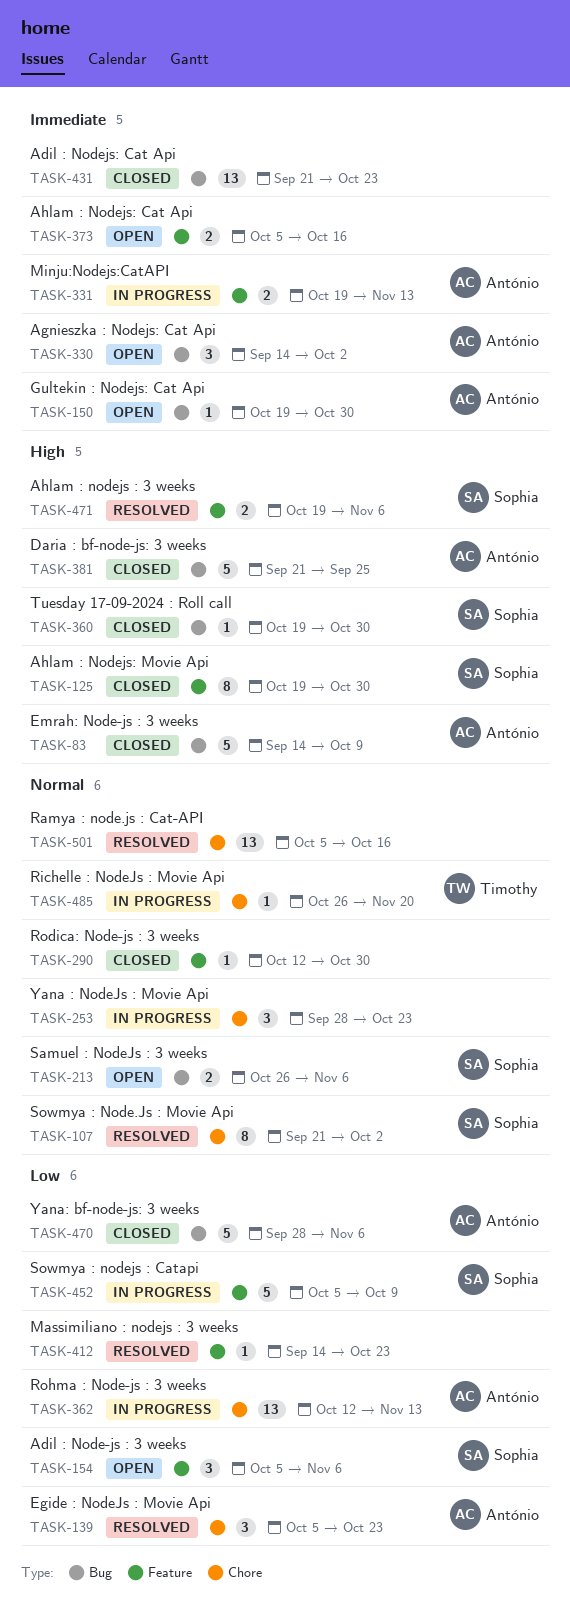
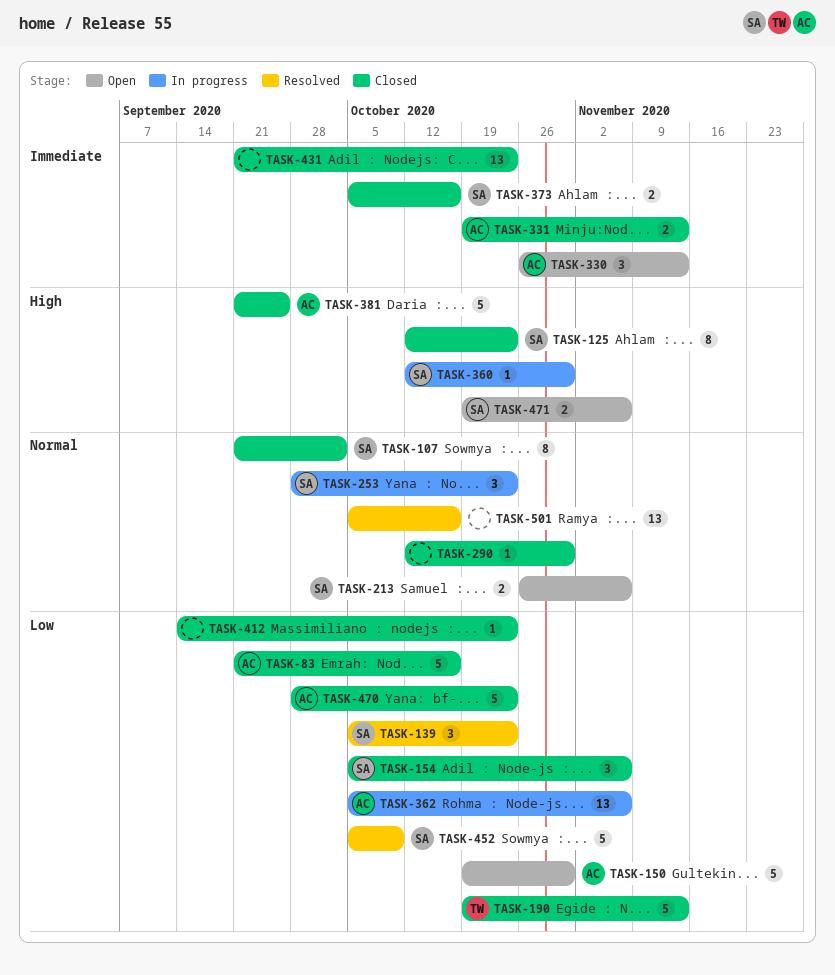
TASK-83, priority: High -> Low
TASK-83, start: Sep 14 -> Sep 21
TASK-83, due: Oct 9 -> Oct 16
TASK-107, status: Resolved -> Closed
TASK-125, start: Oct 19 -> Oct 12
TASK-125, due: Oct 30 -> Oct 23
TASK-139, owner: António -> Sophia
TASK-150, priority: Immediate -> Low
TASK-150, estimate: 1 -> 5
TASK-154, status: Open -> Closed
TASK-190: none -> present
TASK-253, owner: none -> Sophia
TASK-330, start: Sep 14 -> Oct 26
TASK-330, due: Oct 2 -> Nov 13
TASK-331, status: In progress -> Closed
TASK-360, status: Closed -> In progress
TASK-360, start: Oct 19 -> Oct 12
TASK-362, start: Oct 12 -> Oct 5
TASK-362, due: Nov 13 -> Nov 6
TASK-373, status: Open -> Closed
TASK-373, owner: none -> Sophia
TASK-412, status: Resolved -> Closed
TASK-452, status: In progress -> Resolved
TASK-470, due: Nov 6 -> Oct 23
TASK-471, status: Resolved -> Open
TASK-485: present -> none

